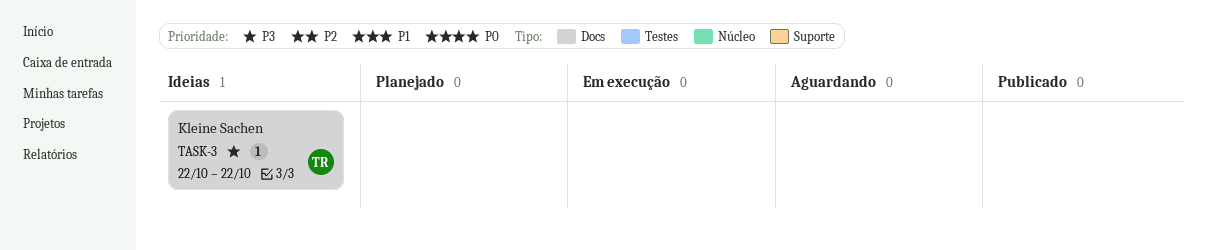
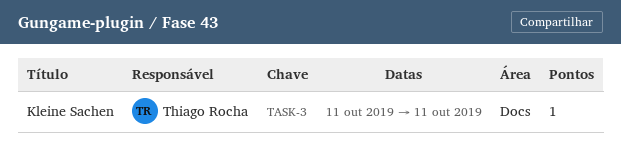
TASK-3, start: Oct 22 -> Oct 11
TASK-3, due: Oct 22 -> Oct 11

